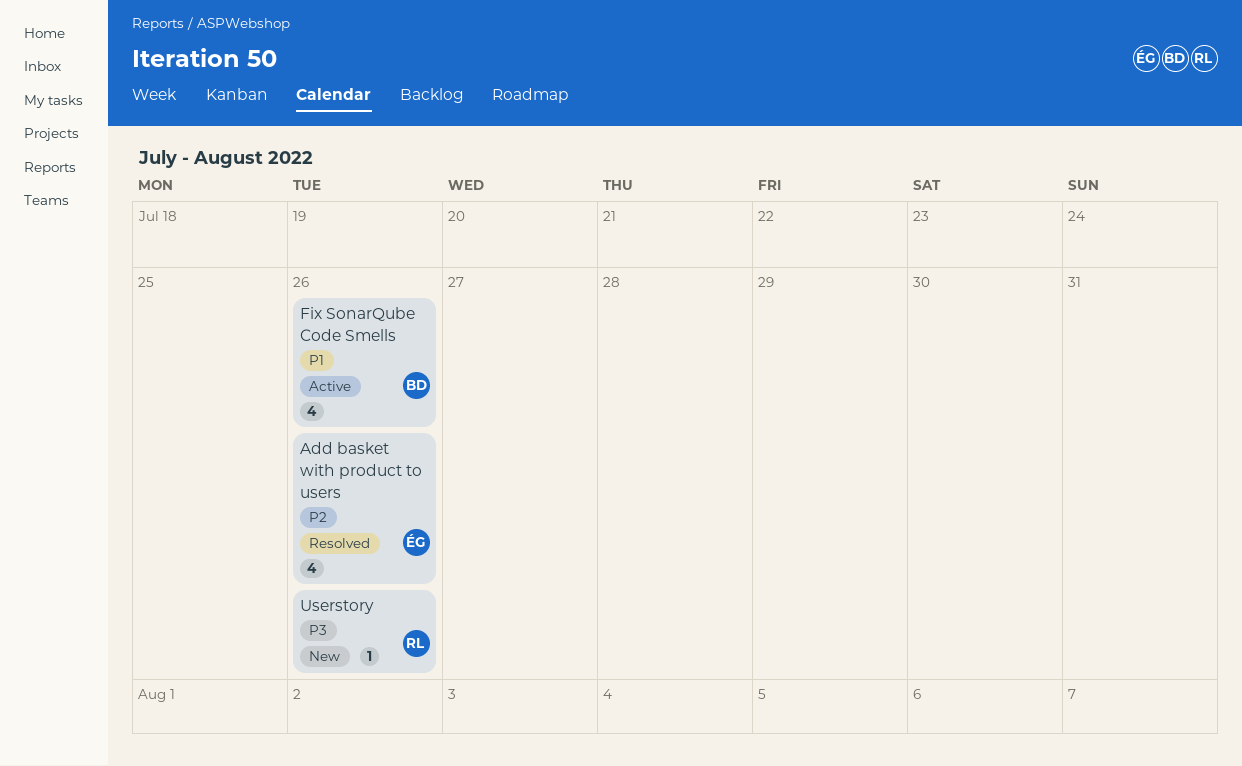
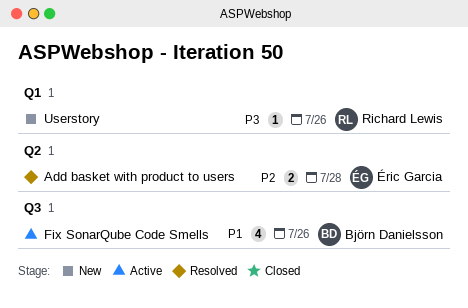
Add basket with product to users, estimate: 4 -> 2
Add basket with product to users, due: Jul 26 -> Jul 28

